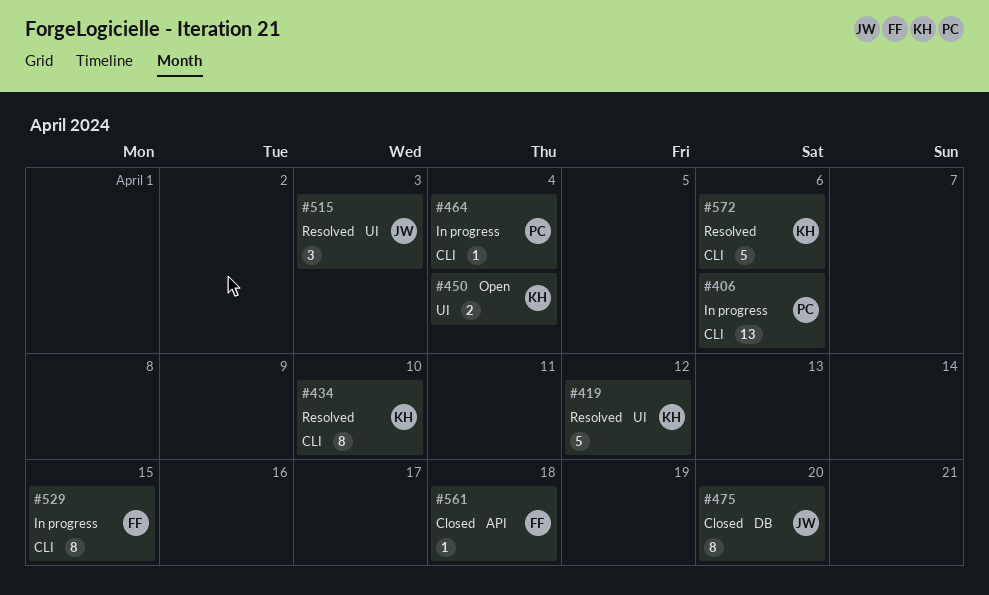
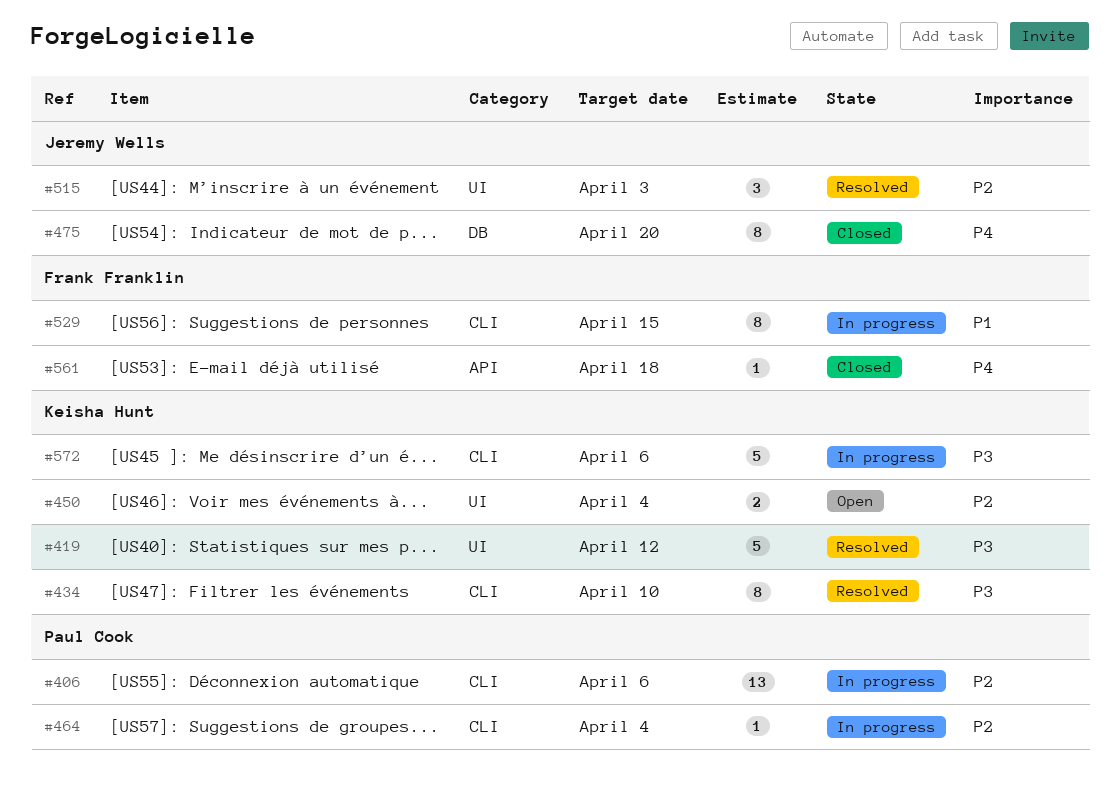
#572, status: Resolved -> In progress

